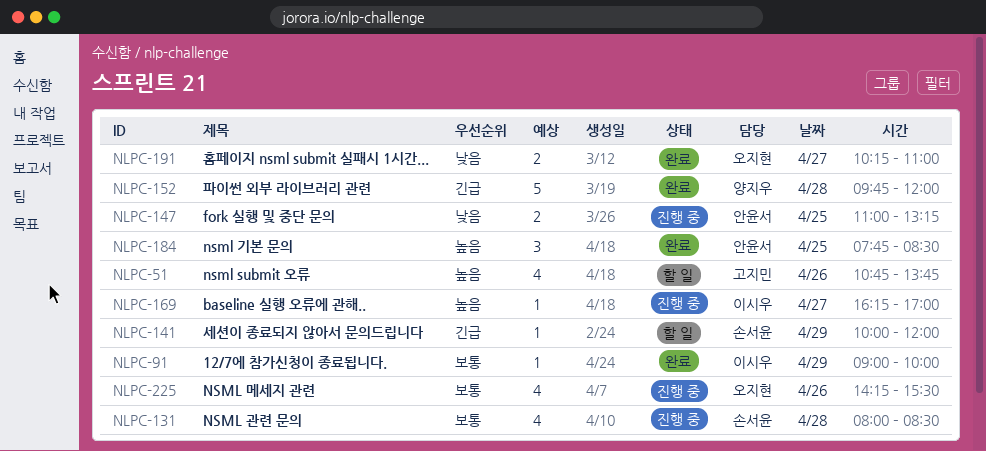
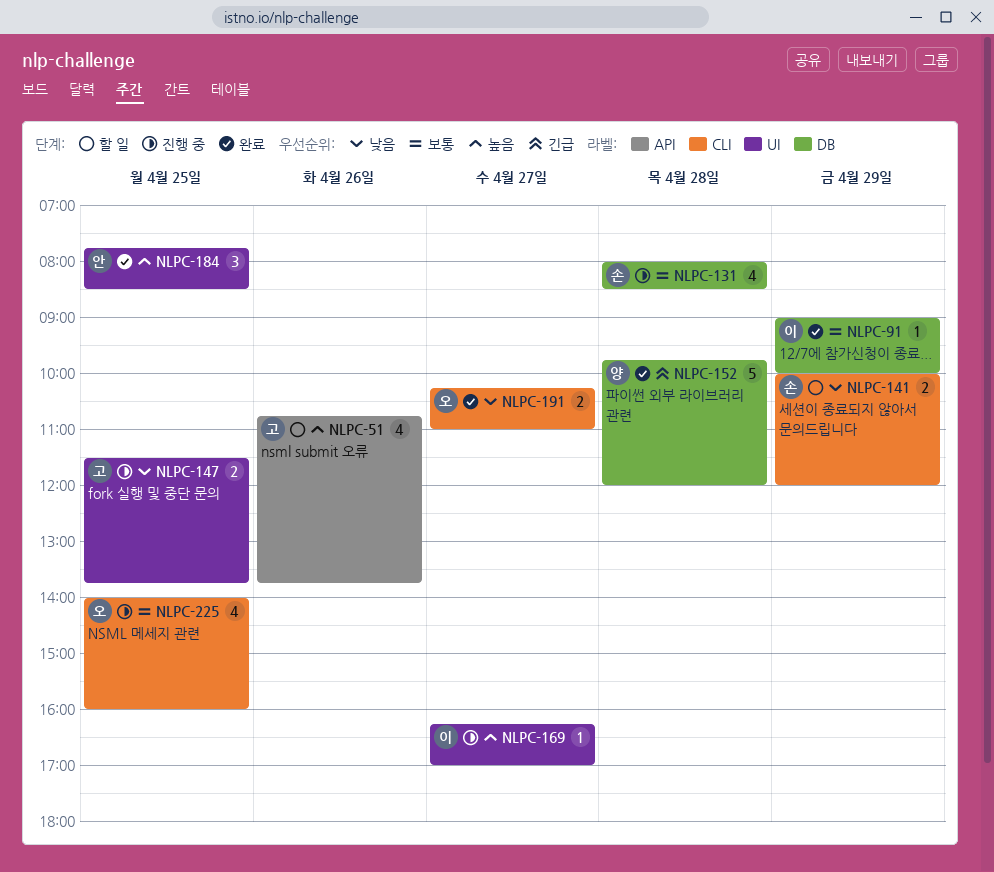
NLPC-141, priority: 긴급 -> 낮음
NLPC-141, estimate: 1 -> 2
NLPC-147, owner: 안윤서 -> 고지민
NLPC-147, begins: 11:00 -> 11:30
NLPC-147, ends: 13:15 -> 13:45
NLPC-225, day: Apr 26 -> Apr 25
NLPC-225, begins: 14:15 -> 14:00
NLPC-225, ends: 15:30 -> 16:00

